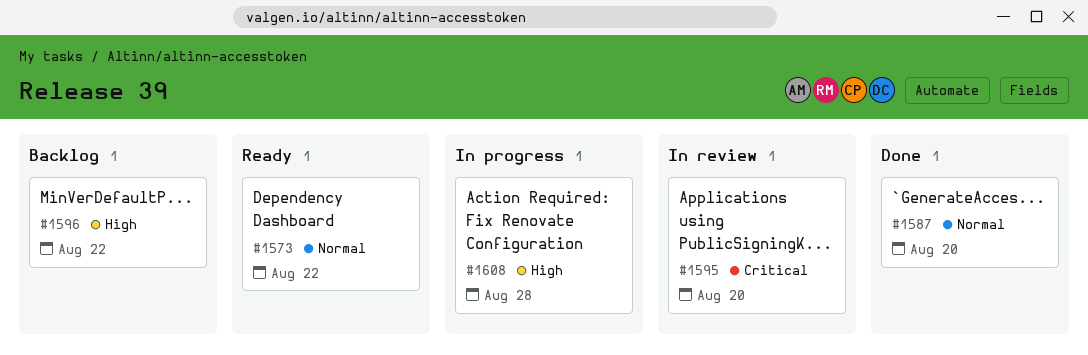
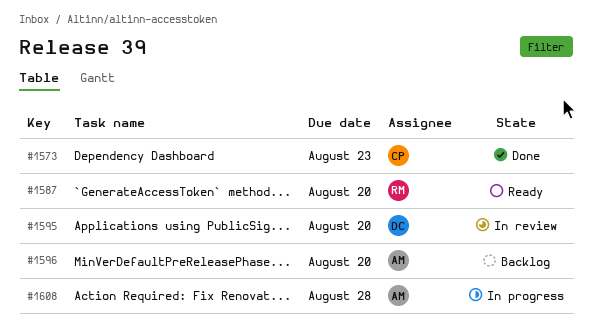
#1573, status: Ready -> Done
#1573, due: Aug 22 -> Aug 23
#1587, status: Done -> Ready
#1596, due: Aug 22 -> Aug 20

